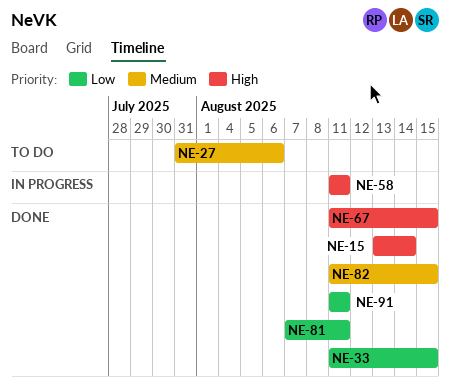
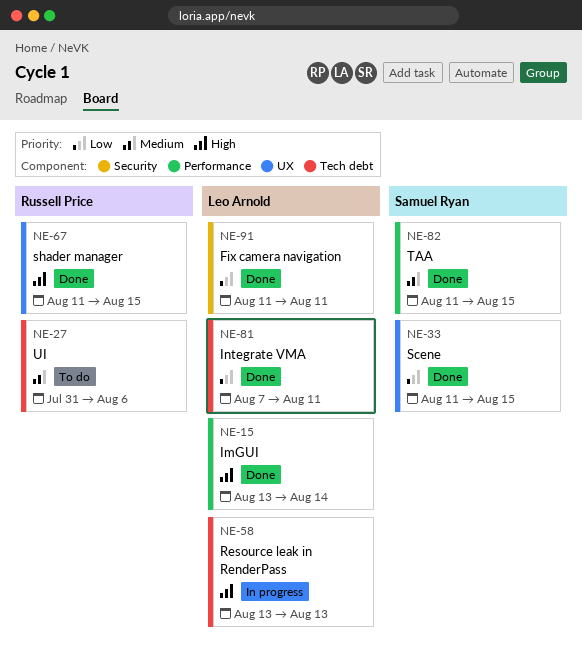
NE-58, start: Aug 11 -> Aug 13
NE-58, due: Aug 11 -> Aug 13

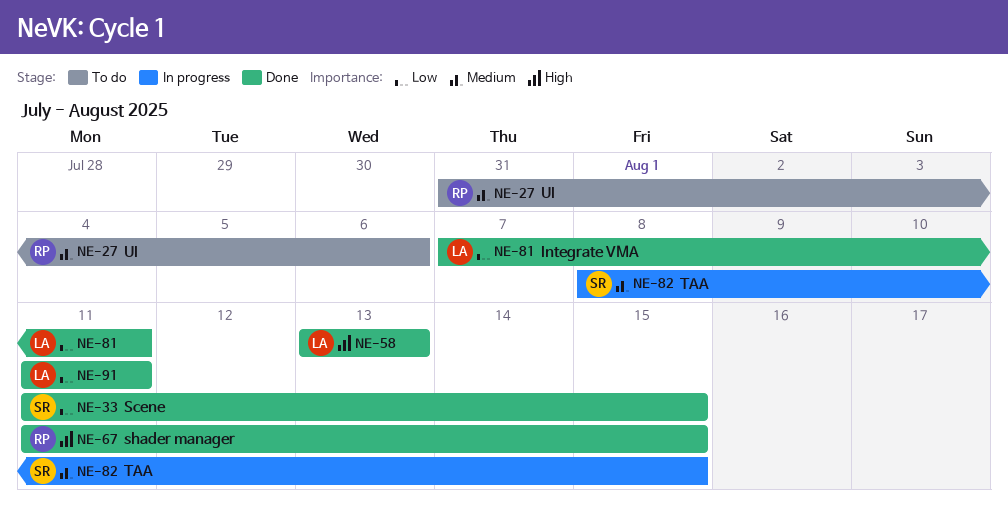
NE-15: present -> none
NE-58, status: In progress -> Done
NE-82, status: Done -> In progress
NE-82, start: Aug 11 -> Aug 8

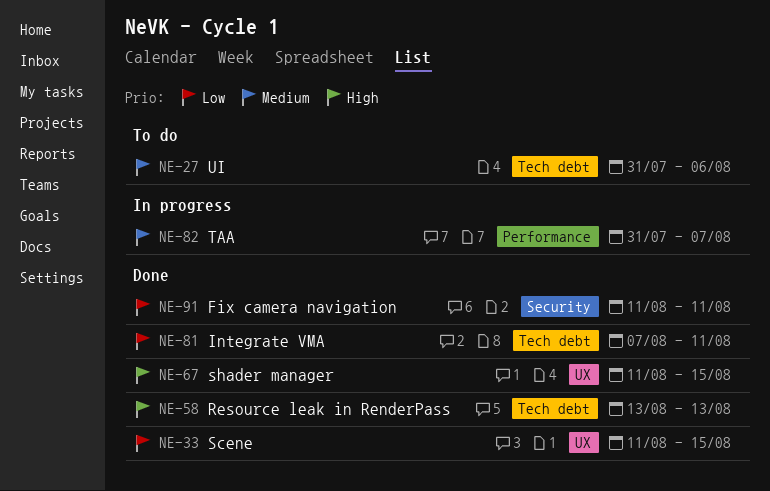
NE-82, start: Aug 8 -> Jul 31
NE-82, due: Aug 15 -> Aug 7

